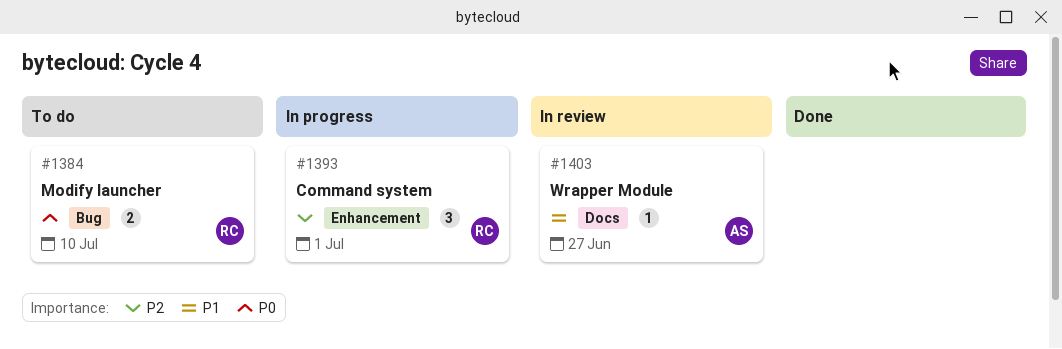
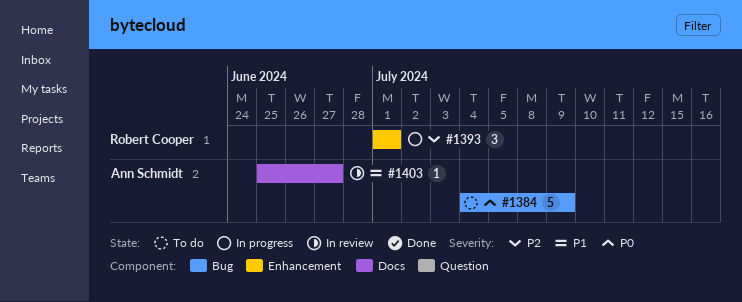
#1384, owner: Robert Cooper -> Ann Schmidt
#1384, estimate: 2 -> 5
#1384, due: Jul 10 -> Jul 9

